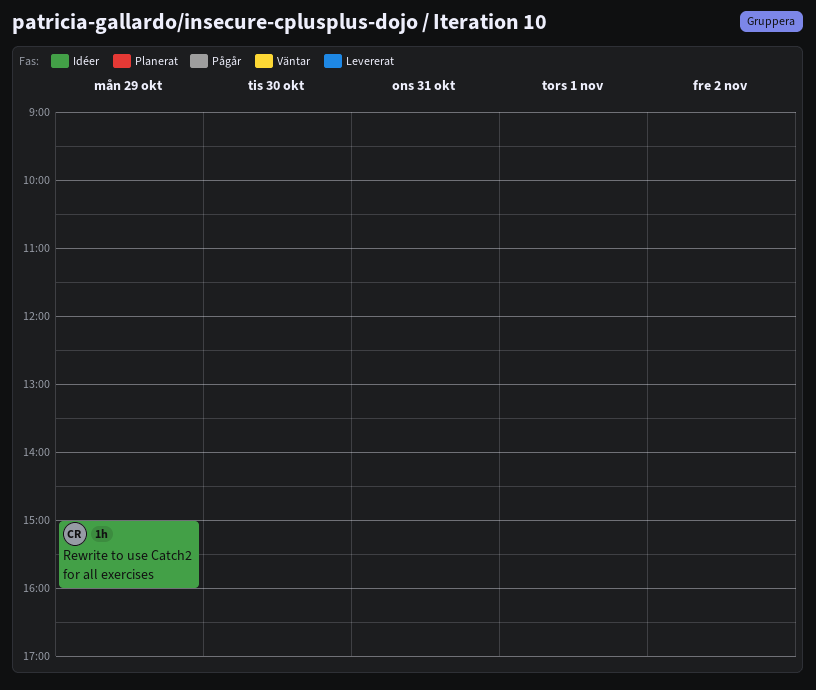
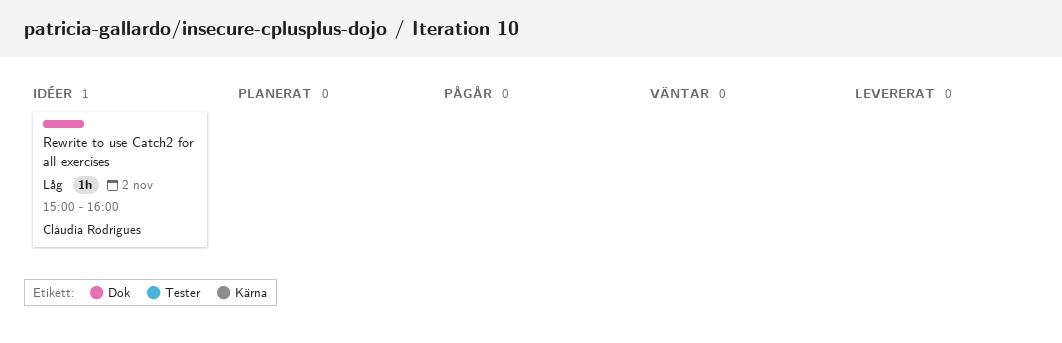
Rewrite to use Catch2 for all exercises, day: Oct 29 -> Nov 2

